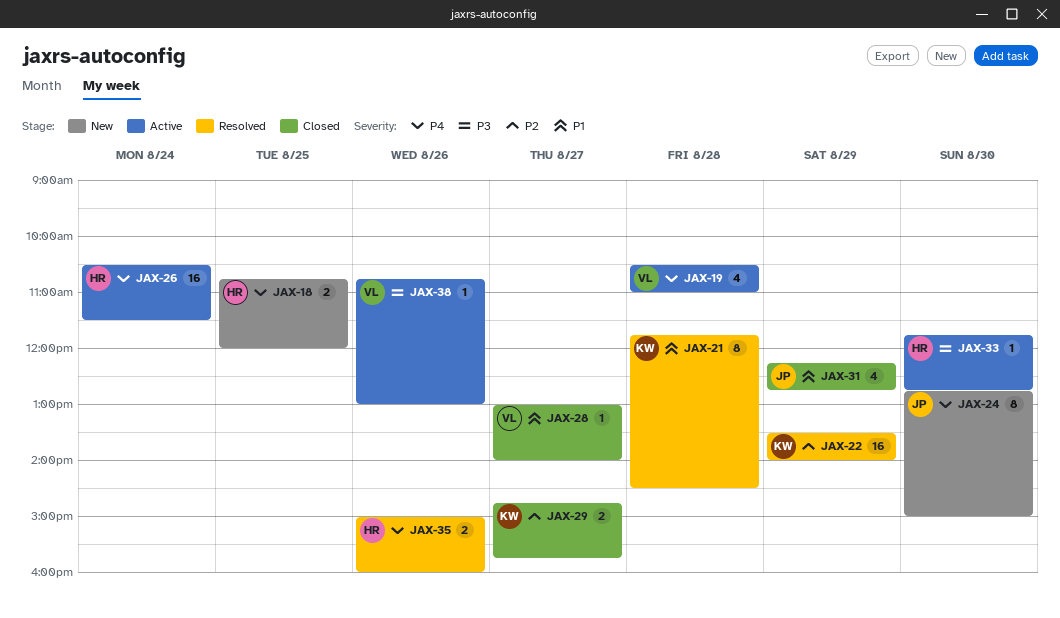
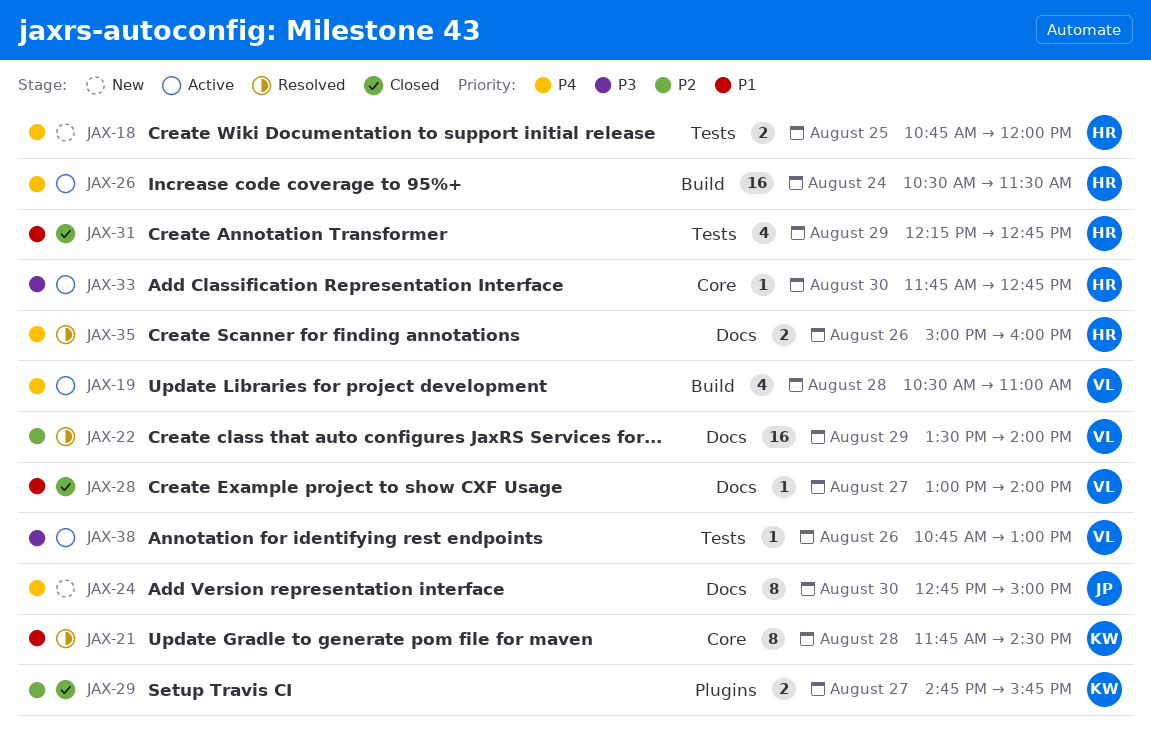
JAX-22, owner: KW -> VL
JAX-31, owner: JP -> HR

